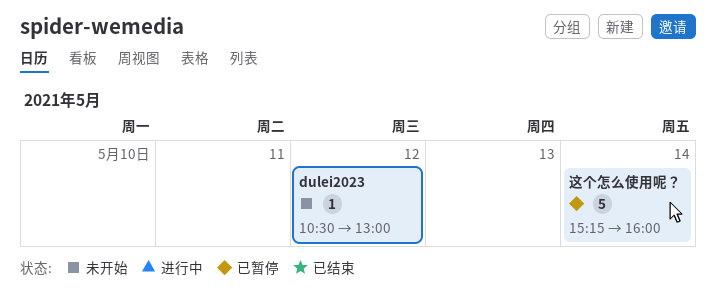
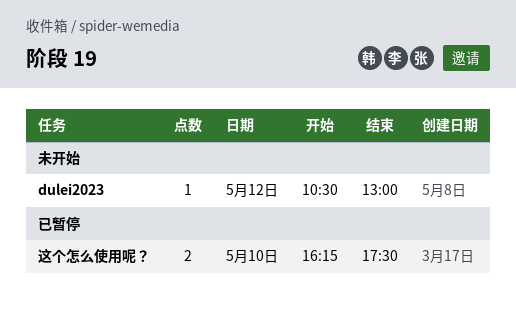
这个怎么使用呢？, estimate: 5 -> 2
这个怎么使用呢？, day: May 14 -> May 10
这个怎么使用呢？, begins: 15:15 -> 16:15
这个怎么使用呢？, ends: 16:00 -> 17:30

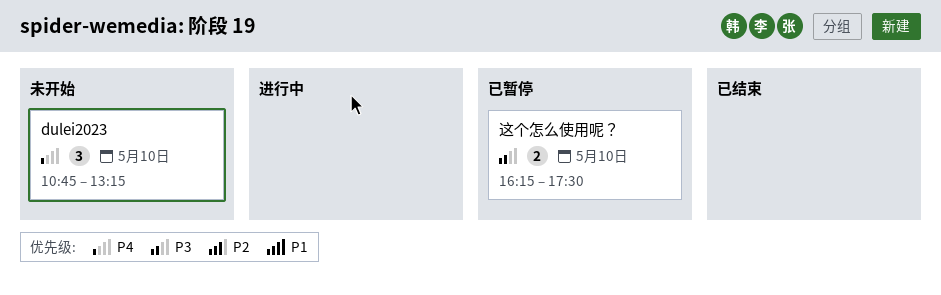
dulei2023, estimate: 1 -> 3
dulei2023, day: May 12 -> May 10
dulei2023, begins: 10:30 -> 10:45
dulei2023, ends: 13:00 -> 13:15

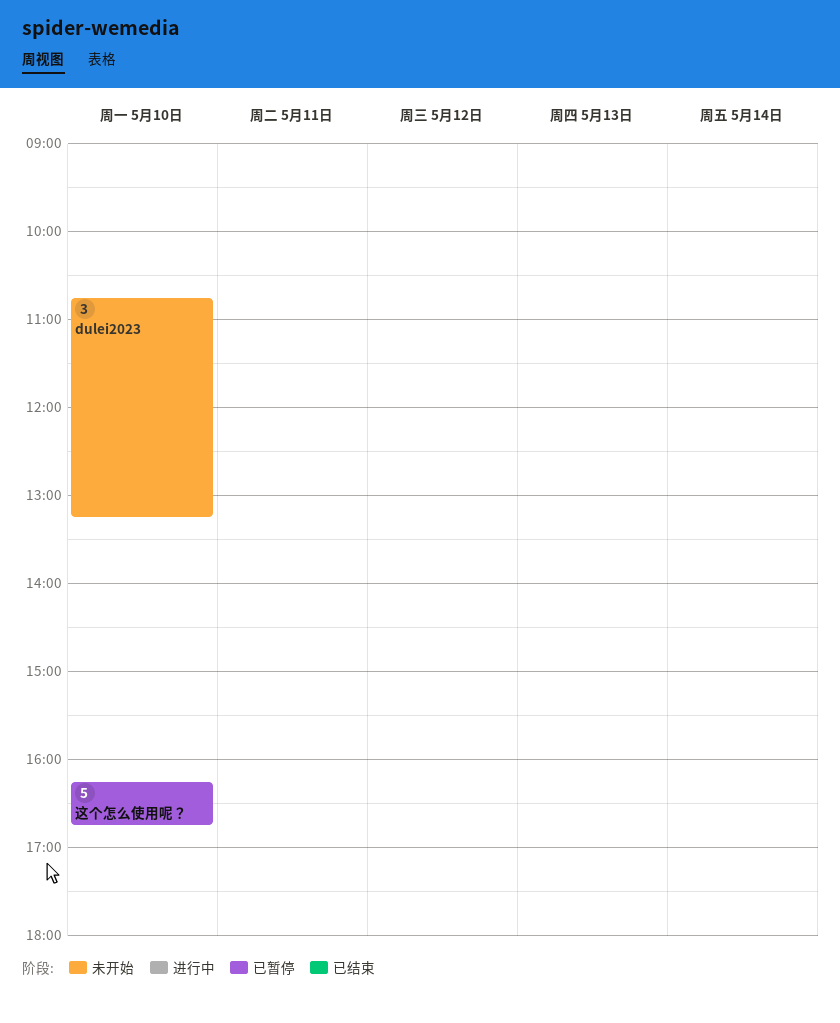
这个怎么使用呢？, estimate: 2 -> 5
这个怎么使用呢？, ends: 17:30 -> 16:45

